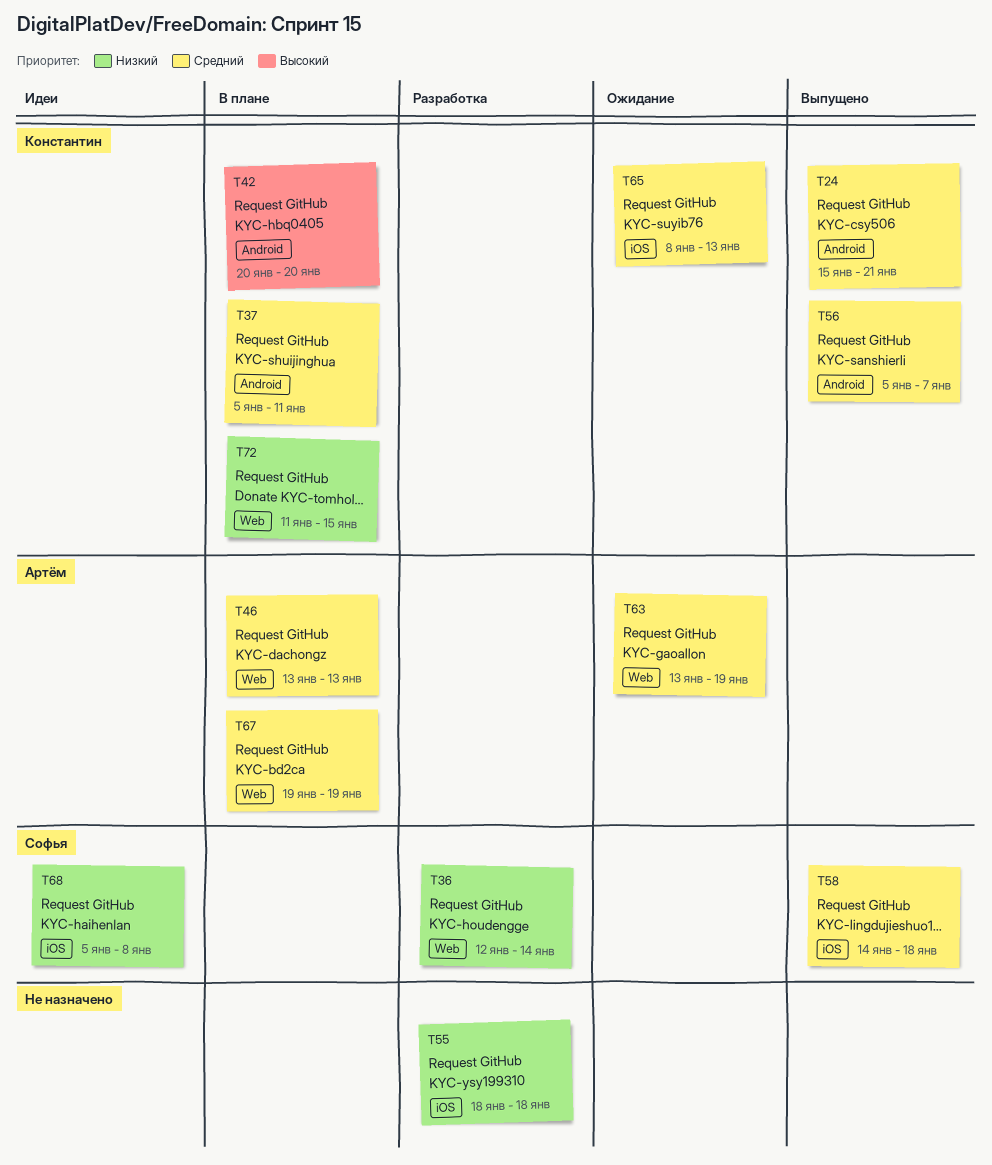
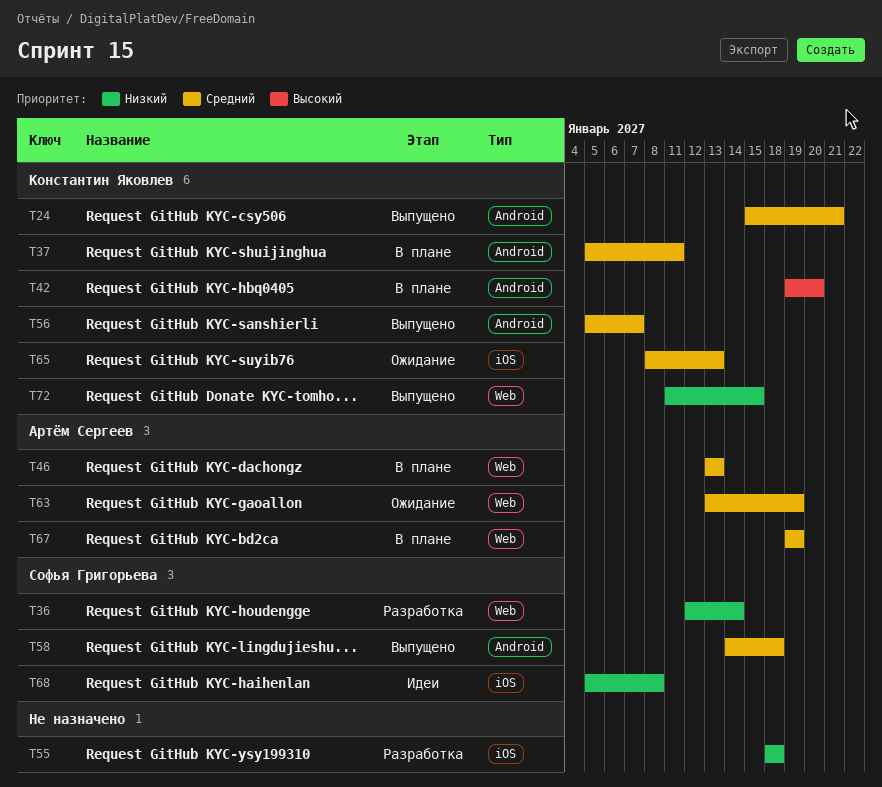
T42, start: Jan 20 -> Jan 19
T58, label: iOS -> Android
T72, status: В плане -> Выпущено

